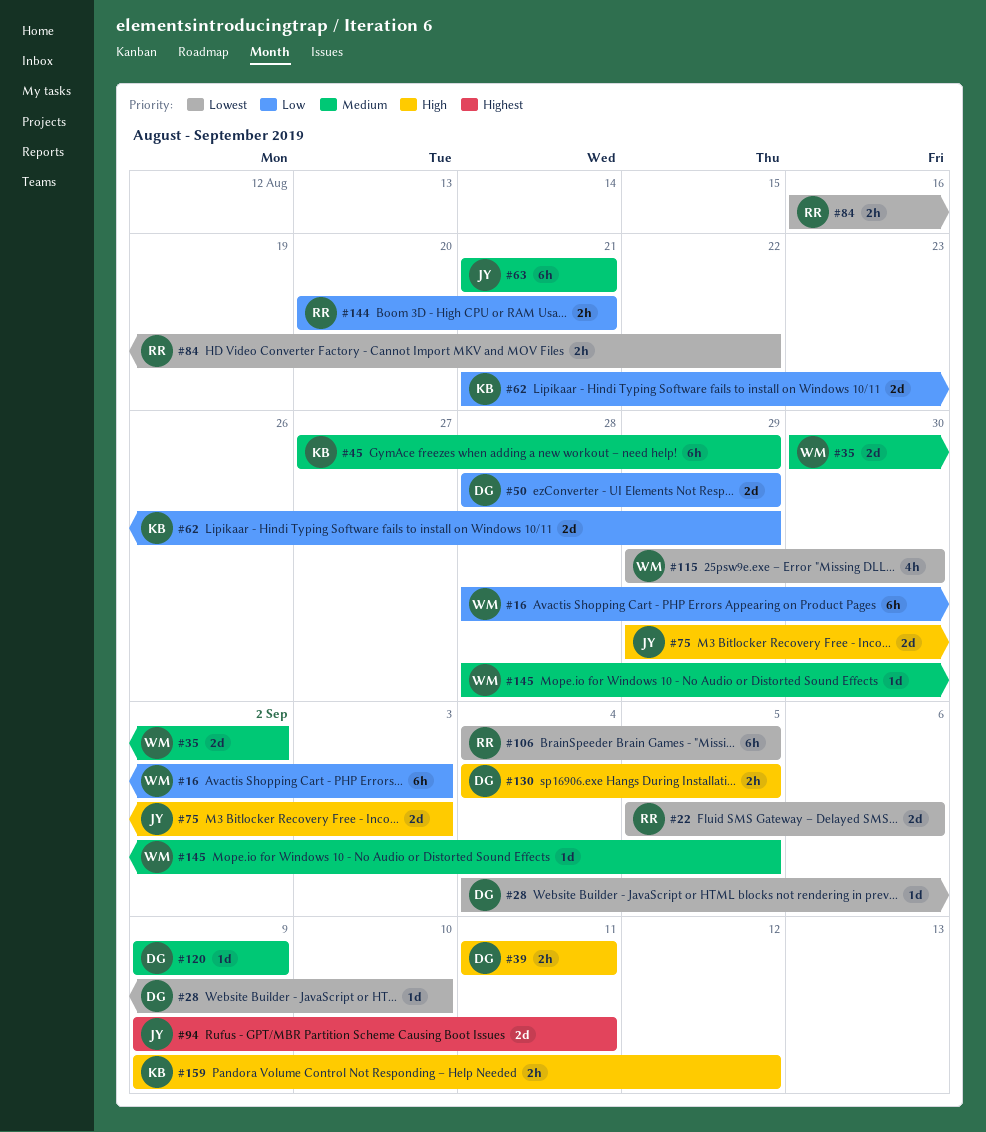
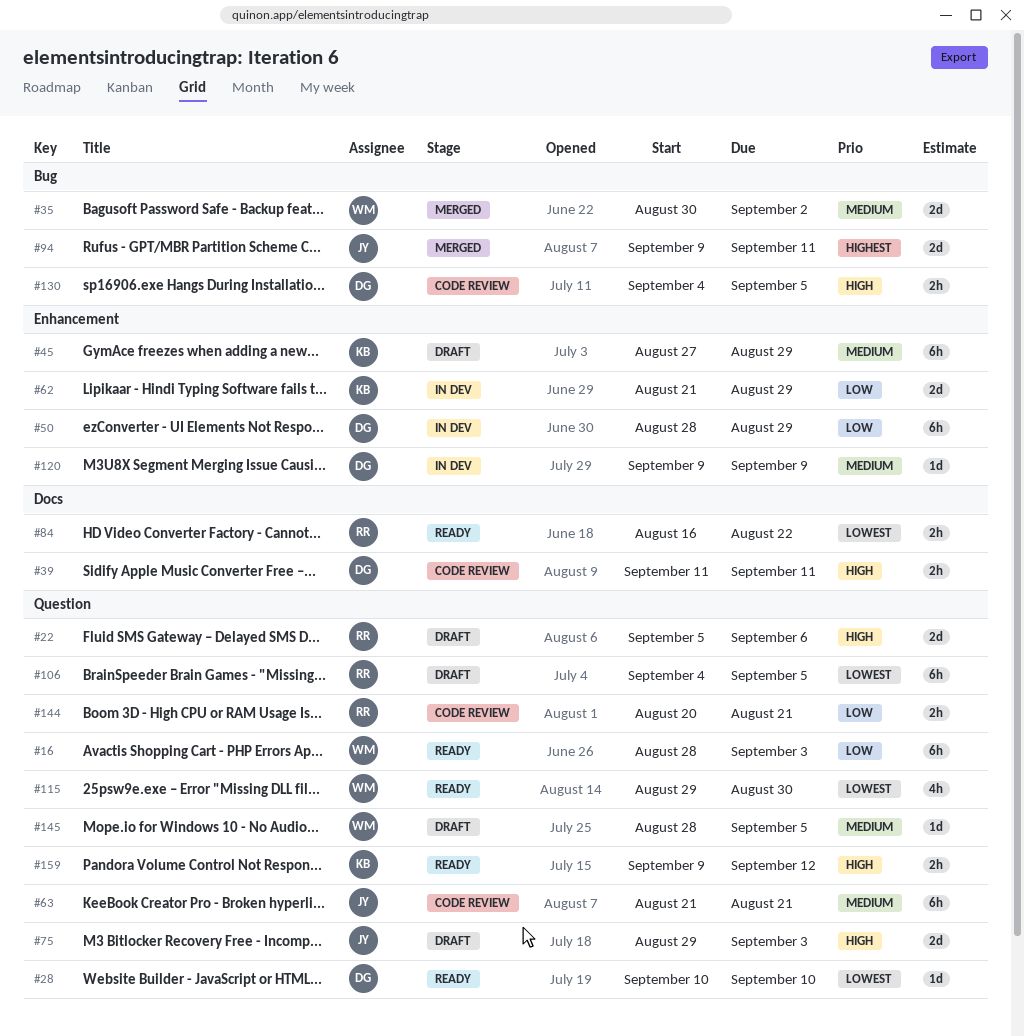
#22, priority: Lowest -> High
#28, start: Sep 4 -> Sep 10
#50, estimate: 2d -> 6h

